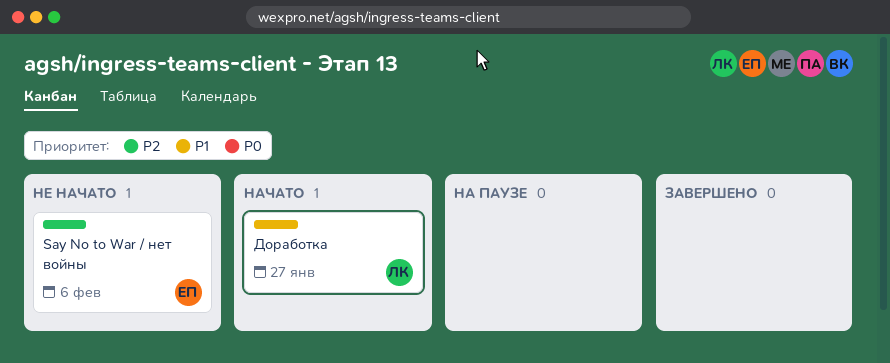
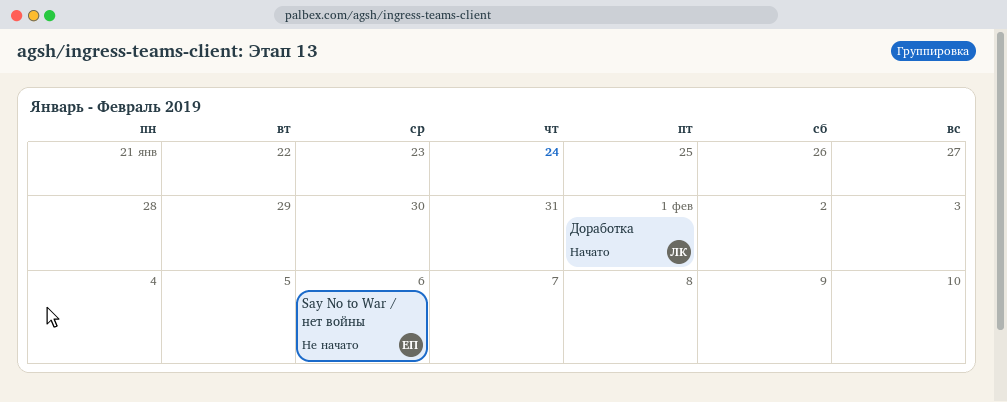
Доработка, due: Jan 27 -> Feb 1

